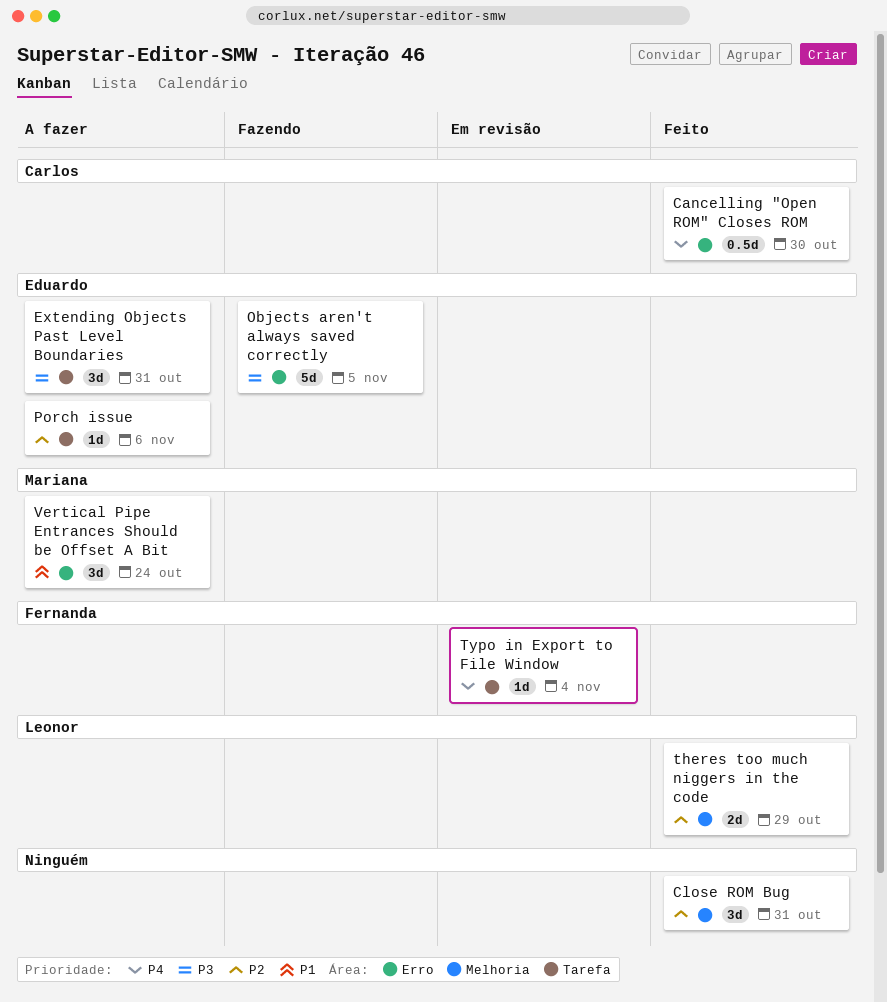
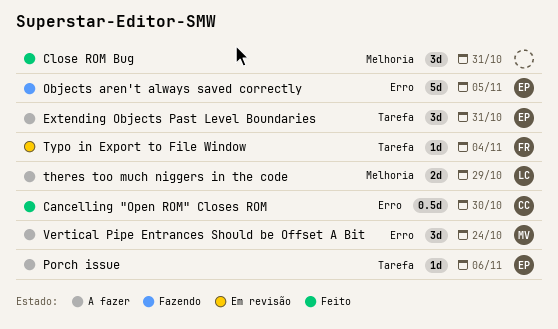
theres too much niggers in the code, status: Feito -> A fazer

